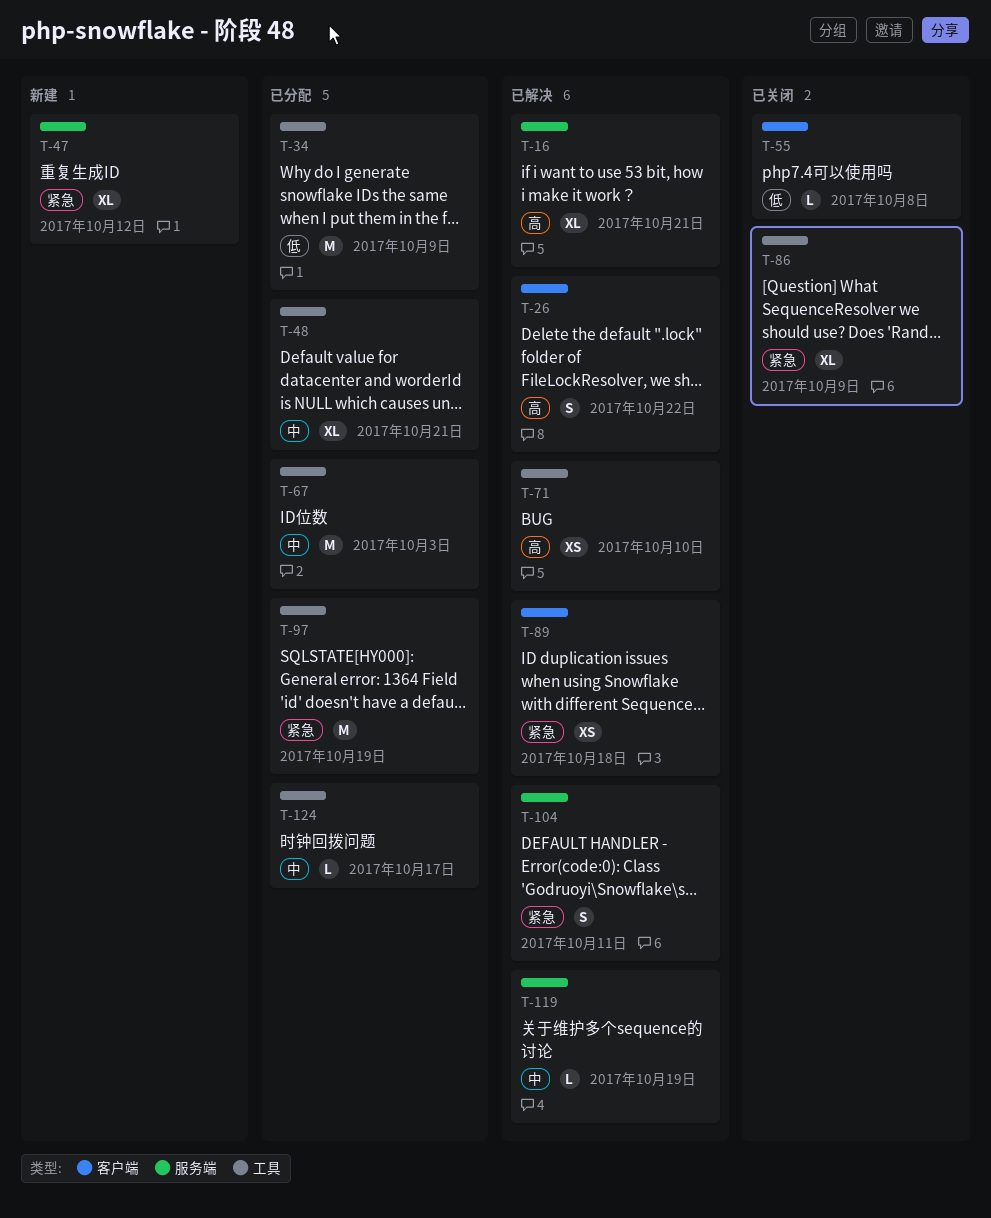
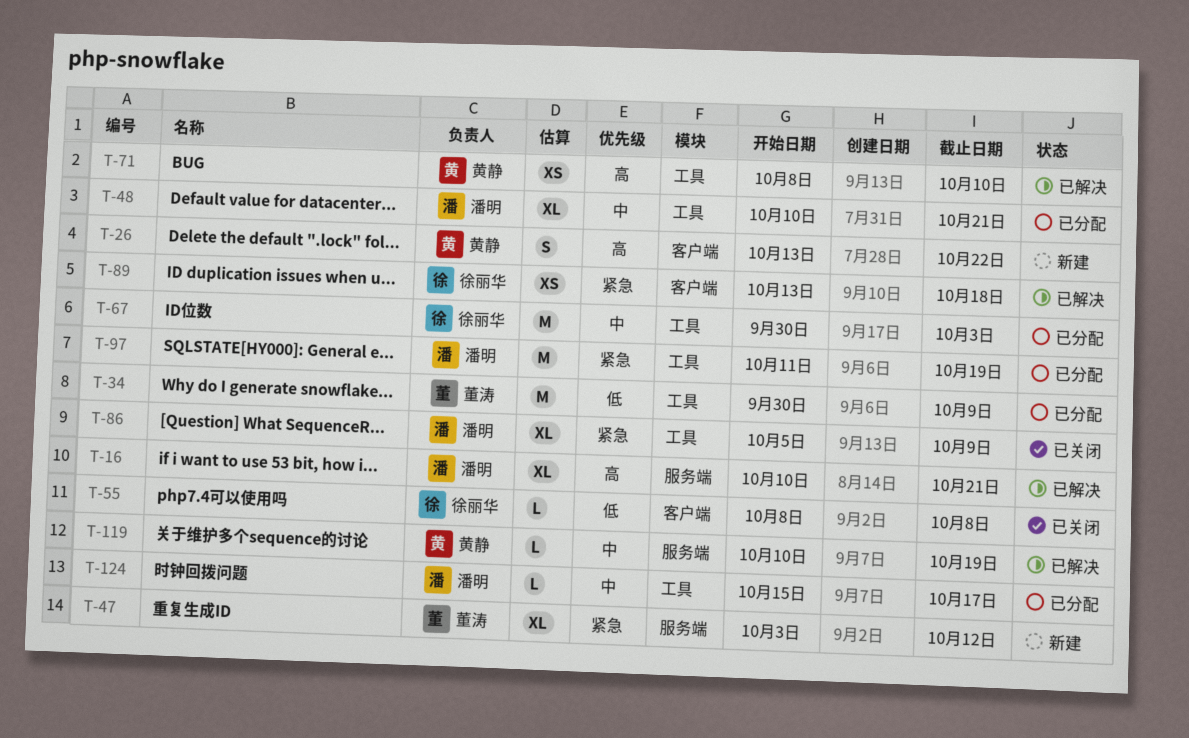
T-26, status: 已解决 -> 新建
T-104: present -> none

